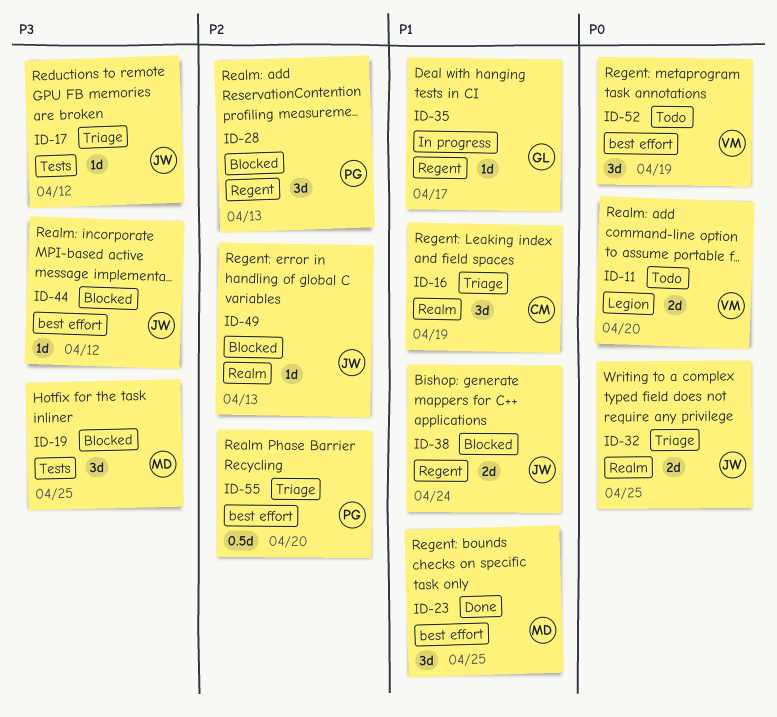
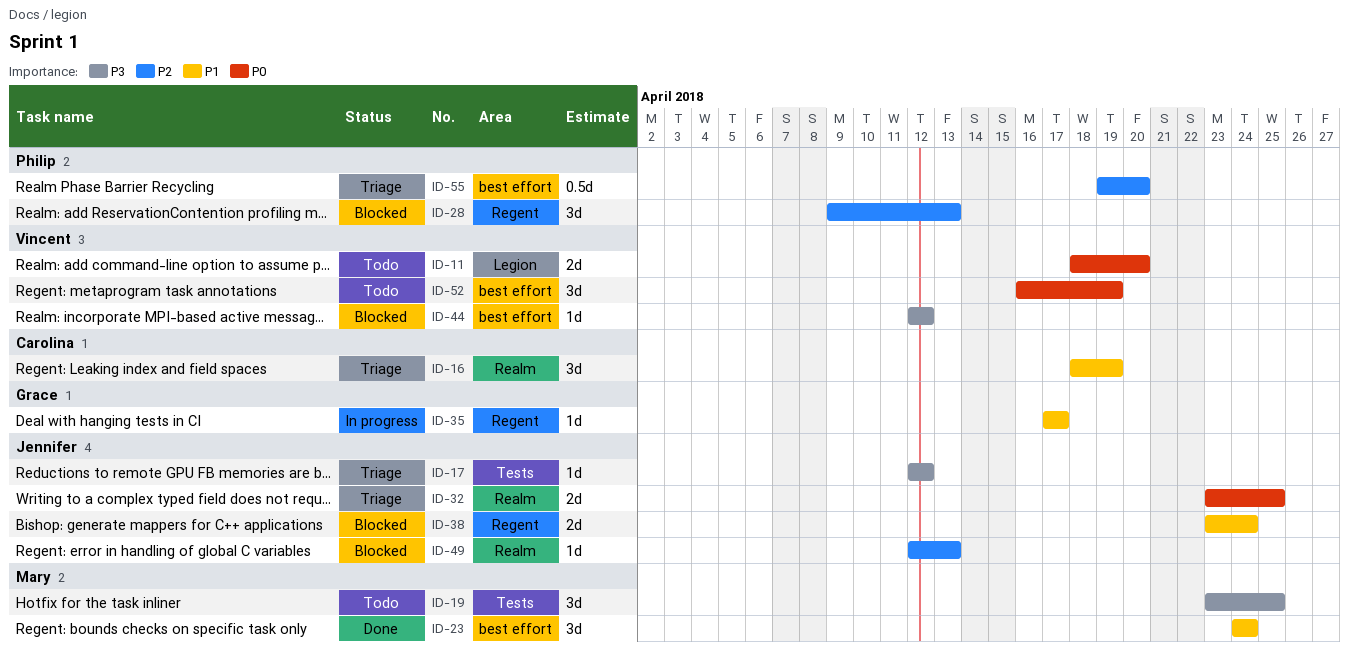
ID-19, status: Blocked -> Todo
ID-23, due: Apr 25 -> Apr 24
ID-44, owner: Jennifer -> Vincent

